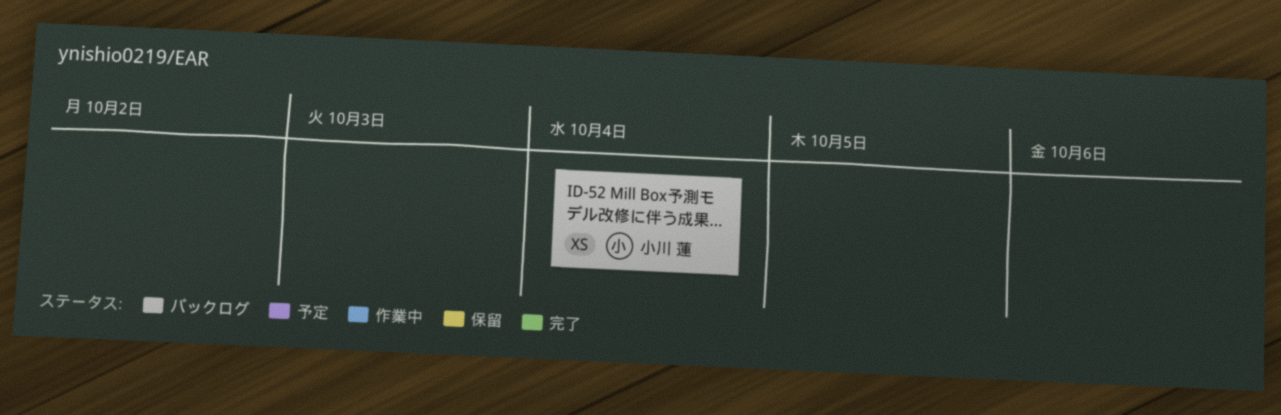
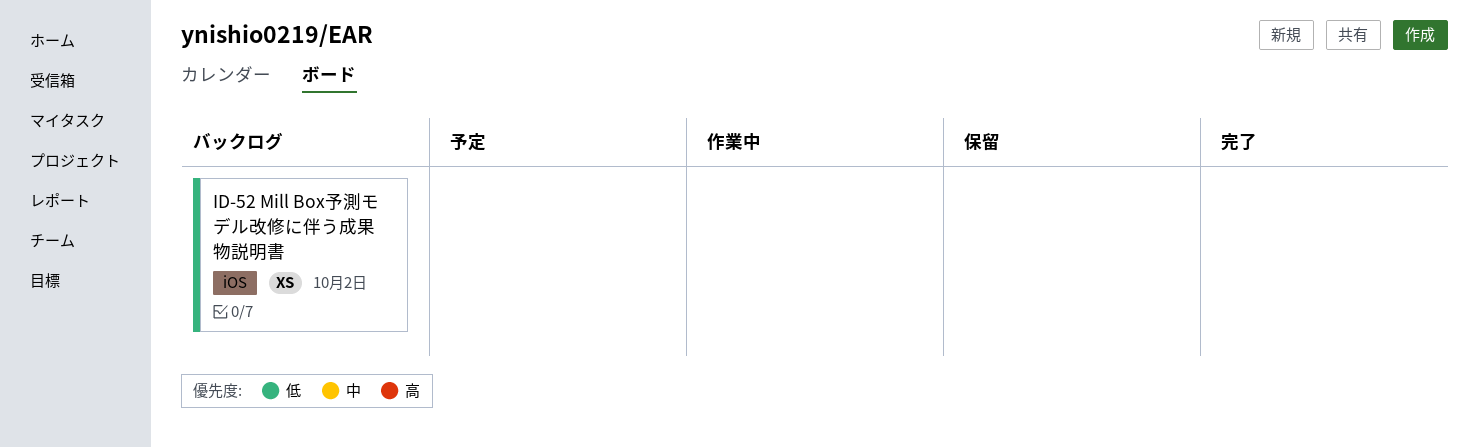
ID-52, due: Oct 4 -> Oct 2

